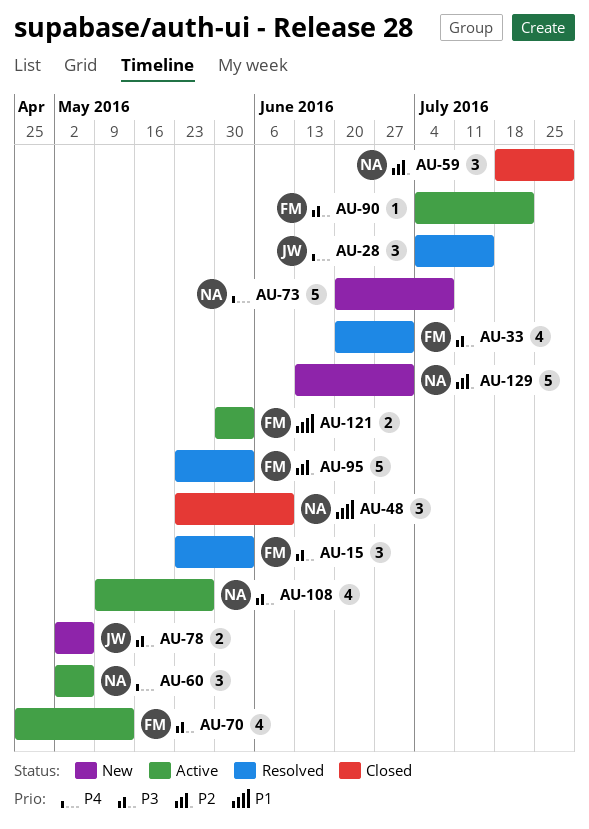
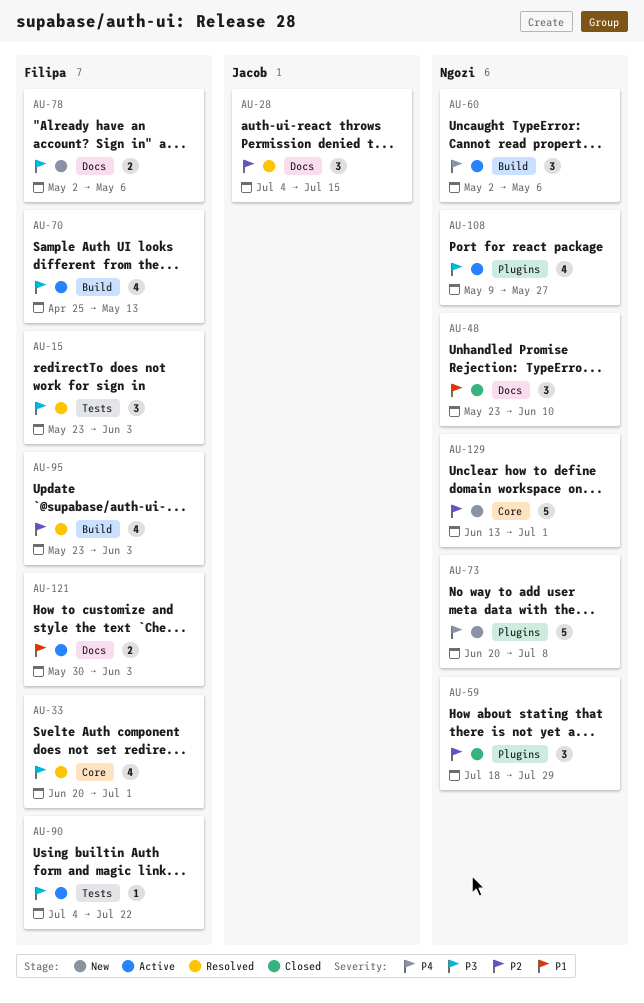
AU-28, priority: P4 -> P2
AU-78, owner: Jacob -> Filipa
AU-95, estimate: 5 -> 4

